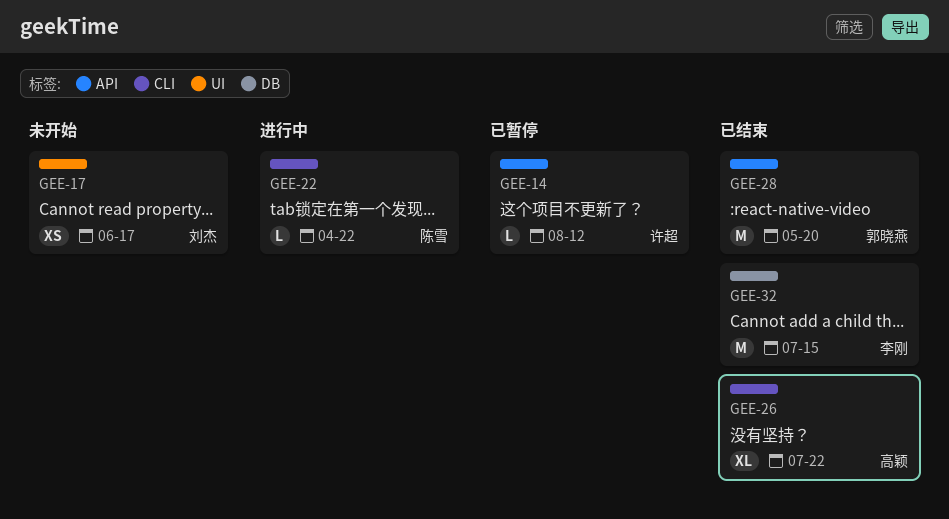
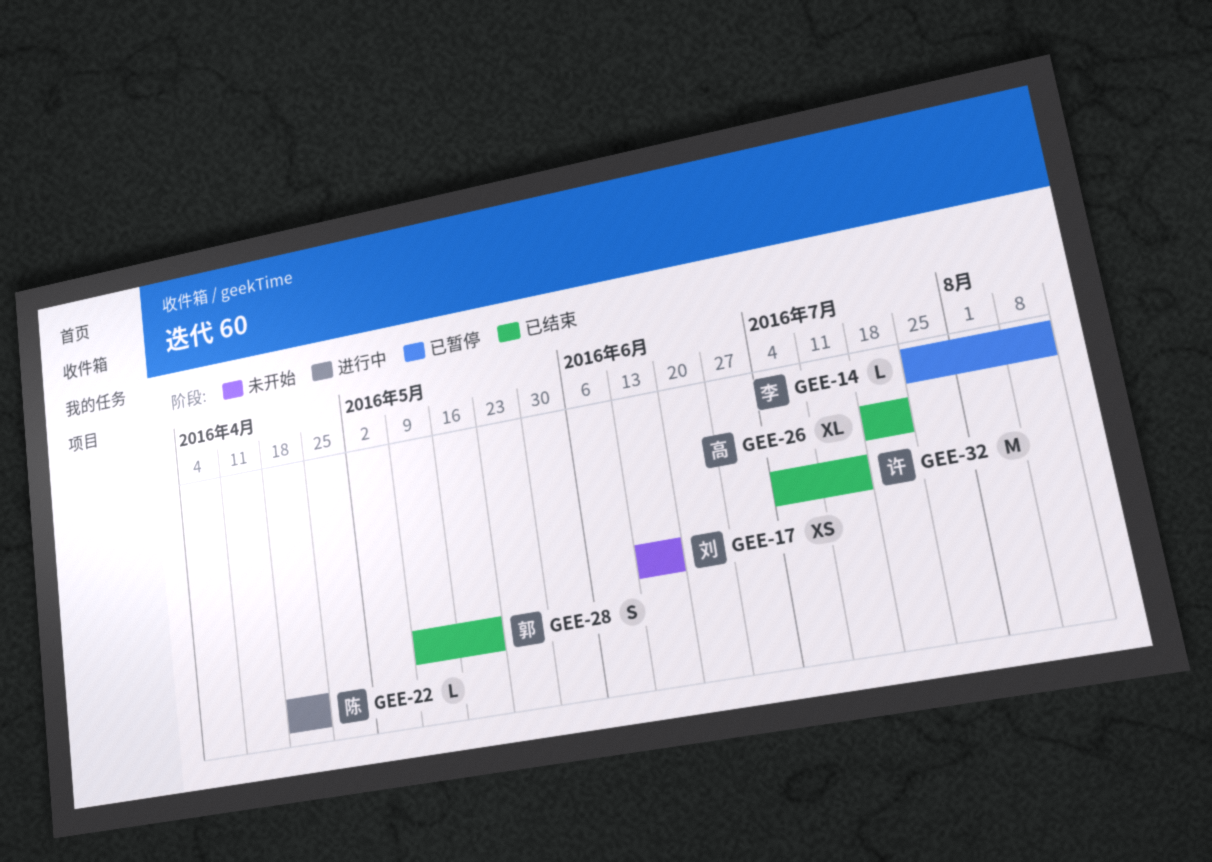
GEE-14, owner: 许超 -> 李刚
GEE-28, estimate: M -> S
GEE-32, owner: 李刚 -> 许超

